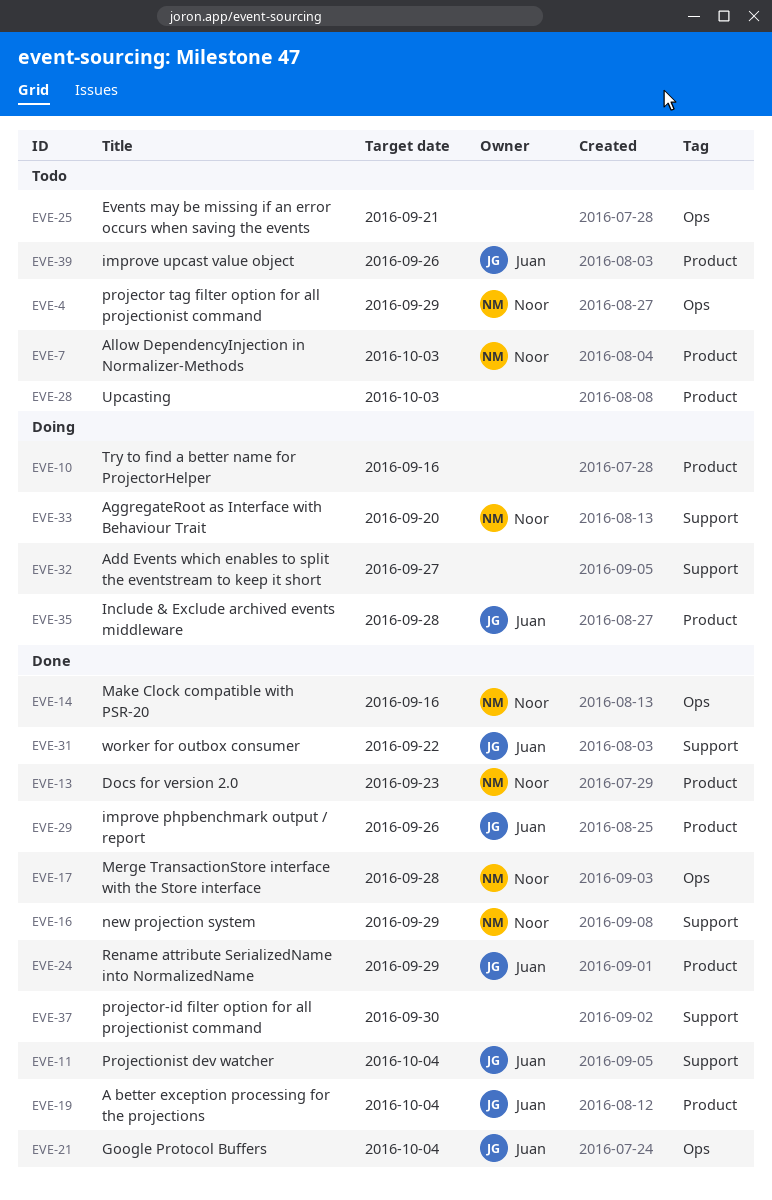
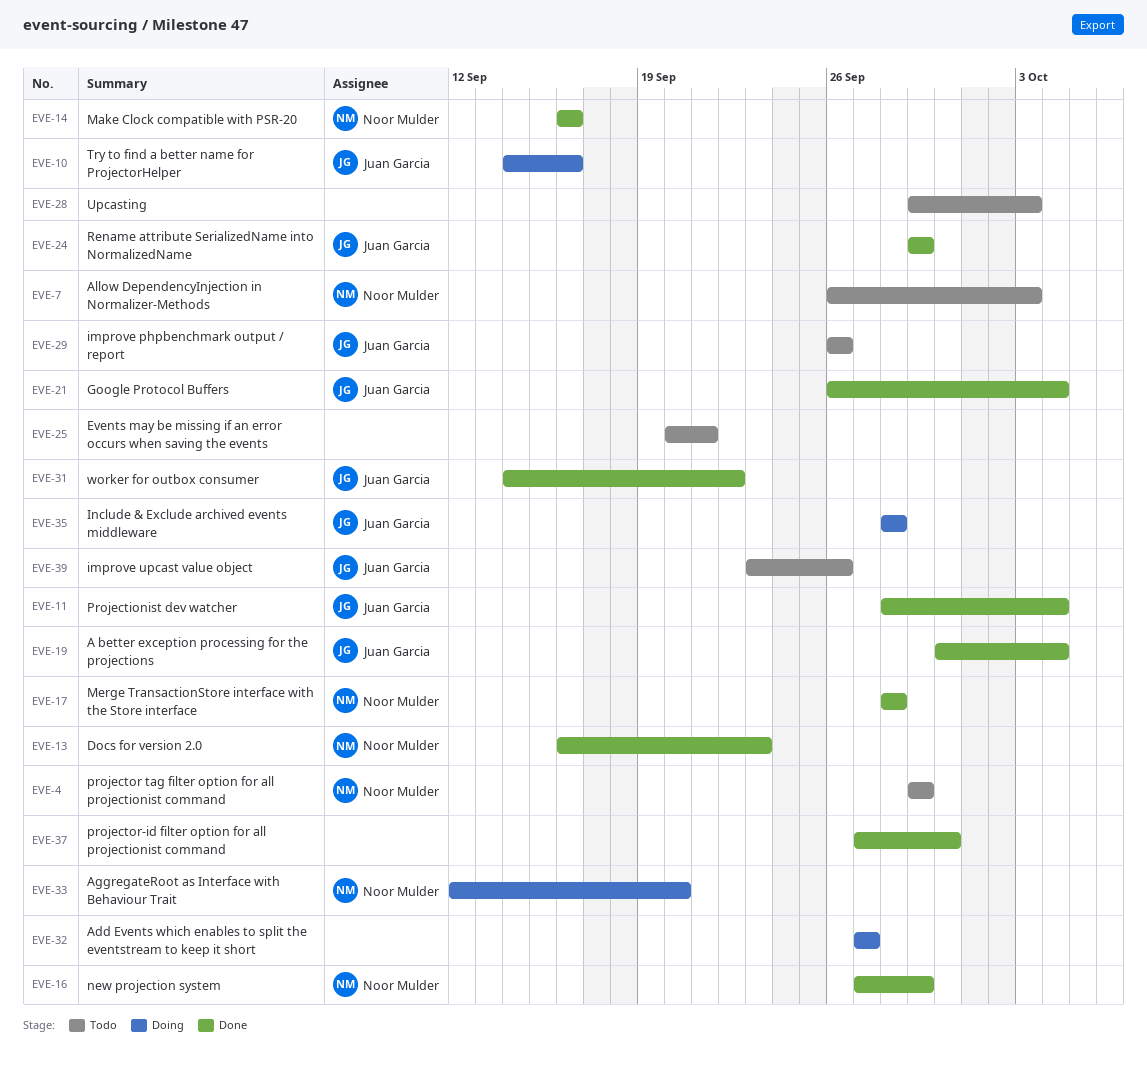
EVE-10, owner: none -> Juan Garcia
EVE-29, status: Done -> Todo

